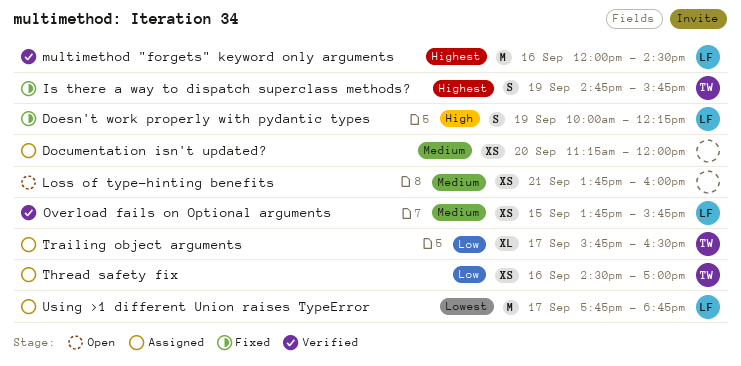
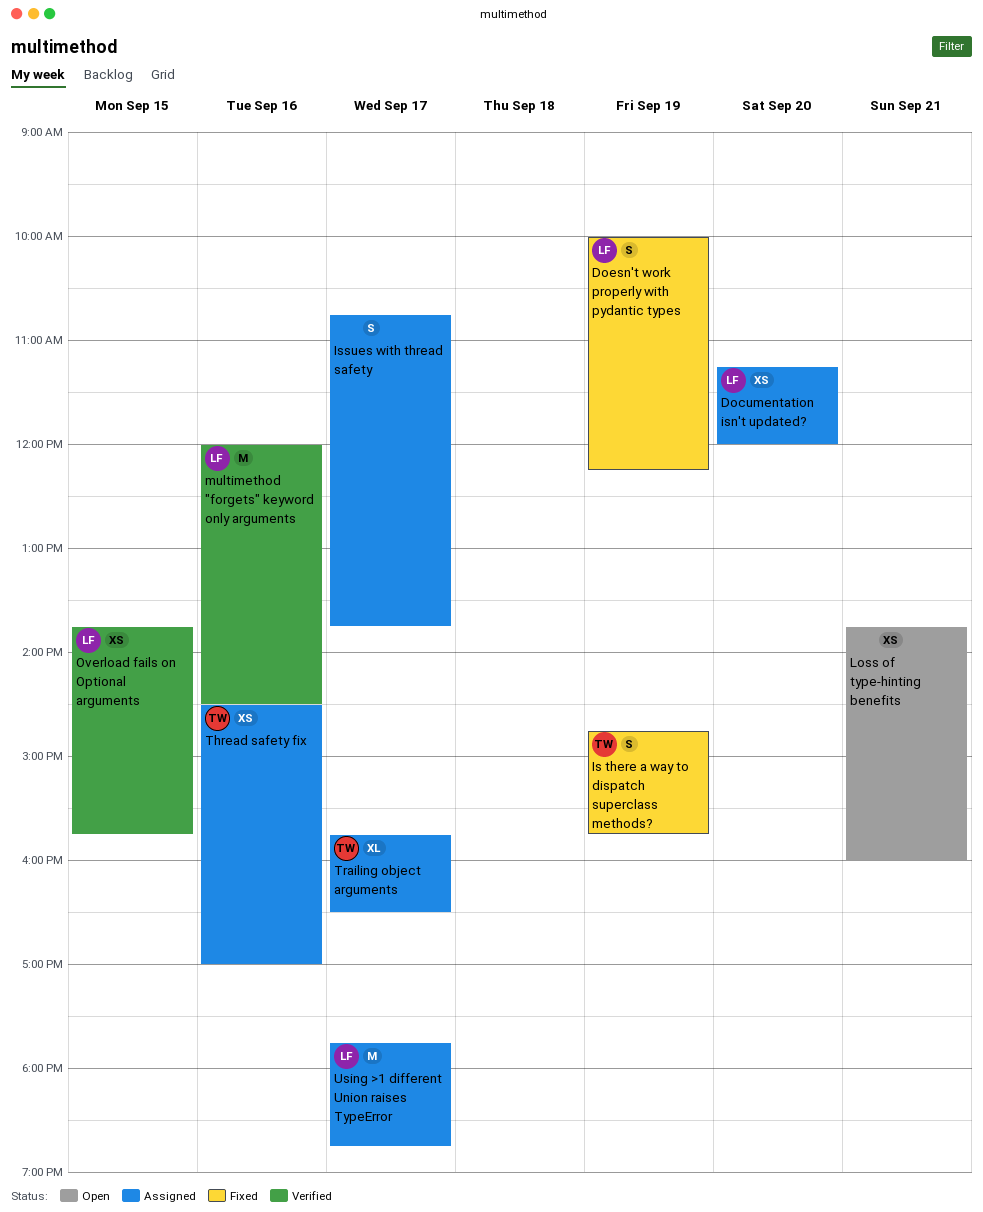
Documentation isn't updated?, owner: none -> LF
Issues with thread safety: none -> present

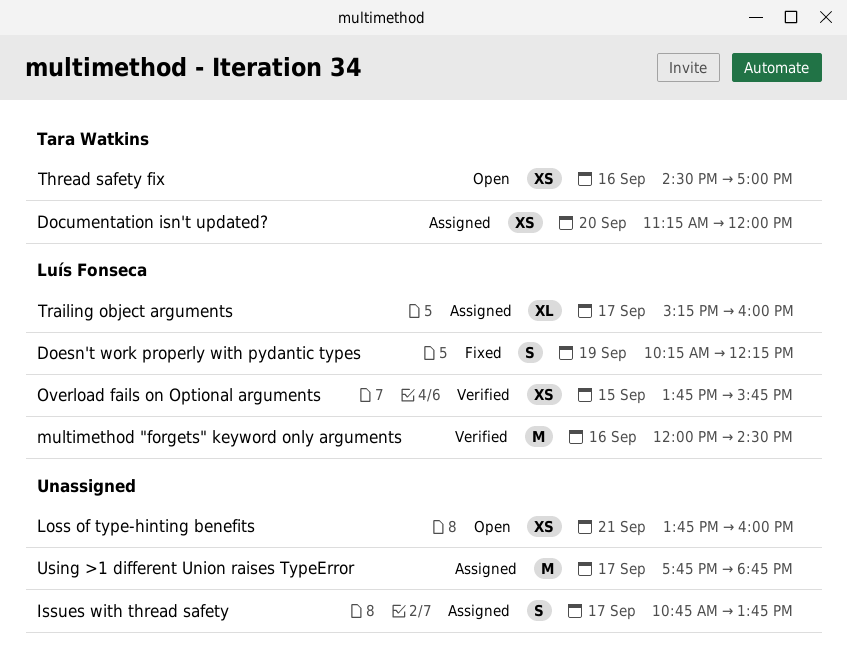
Documentation isn't updated?, owner: Luís Fonseca -> Tara Watkins
Doesn't work properly with pydantic types, begins: 10:00 -> 10:15
Is there a way to dispatch superclass methods?: present -> none
Thread safety fix, status: Assigned -> Open
Trailing object arguments, owner: Tara Watkins -> Luís Fonseca
Trailing object arguments, begins: 15:45 -> 15:15
Trailing object arguments, ends: 16:30 -> 16:00
Using >1 different Union raises TypeError, owner: Luís Fonseca -> none

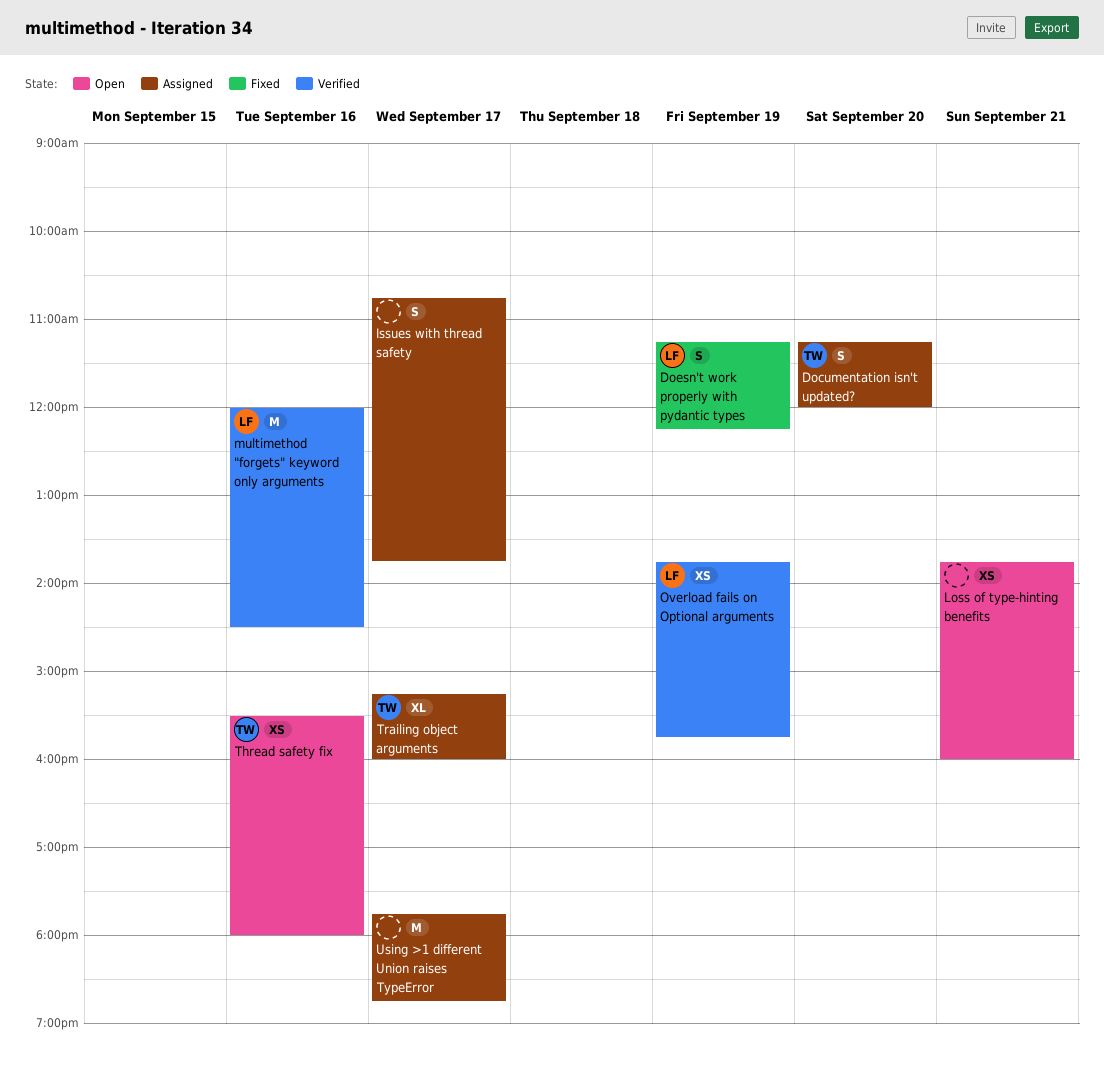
Documentation isn't updated?, estimate: XS -> S
Doesn't work properly with pydantic types, begins: 10:15 -> 11:15
Overload fails on Optional arguments, day: Sep 15 -> Sep 19
Thread safety fix, begins: 14:30 -> 15:30
Thread safety fix, ends: 17:00 -> 18:00
Trailing object arguments, owner: Luís Fonseca -> Tara Watkins

